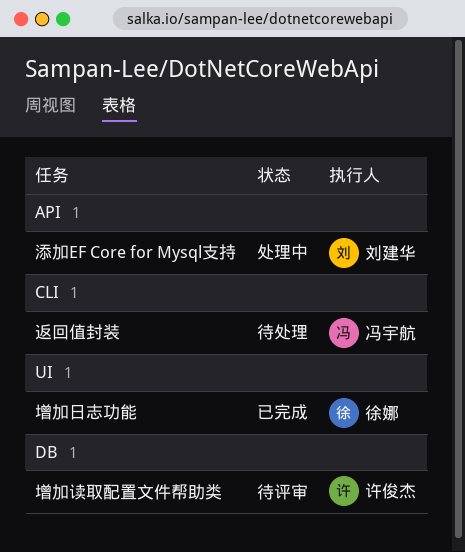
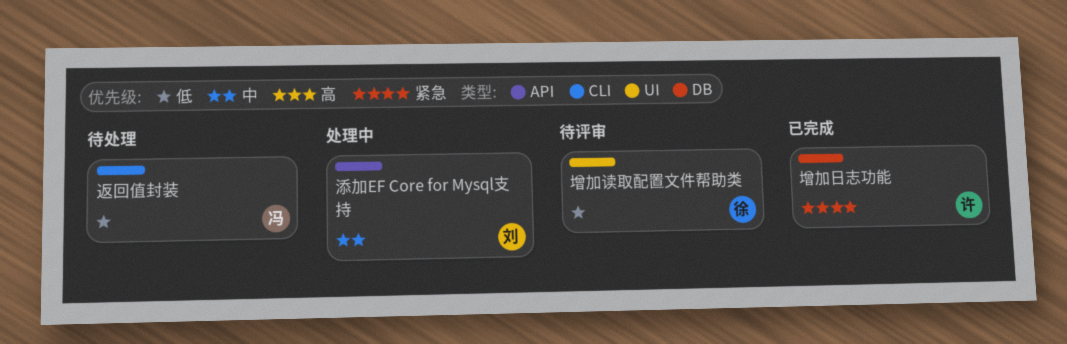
增加日志功能, owner: 徐娜 -> 许俊杰
增加日志功能, label: UI -> DB
增加读取配置文件帮助类, owner: 许俊杰 -> 徐娜
增加读取配置文件帮助类, label: DB -> UI

